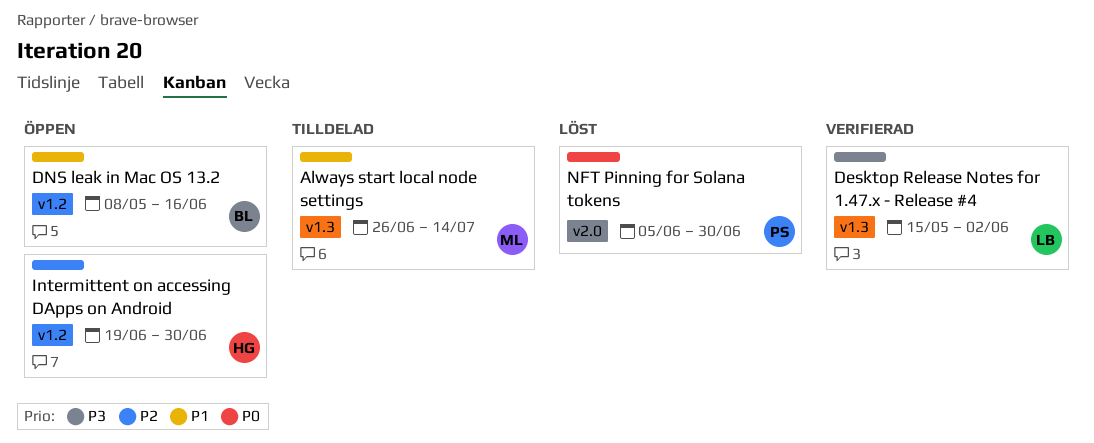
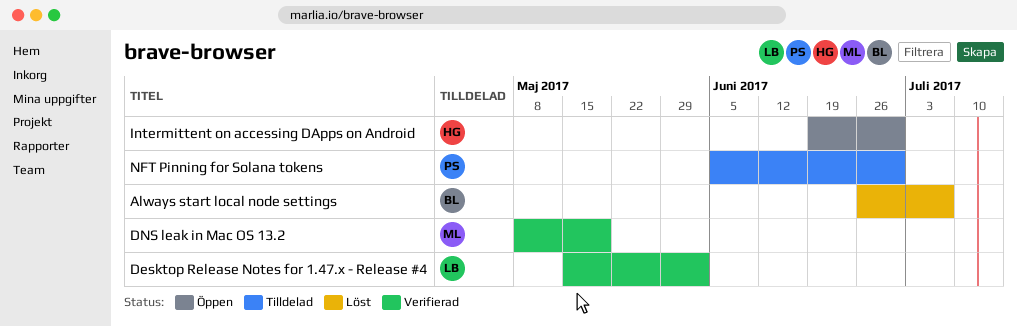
Always start local node settings, status: Tilldelad -> Löst
Always start local node settings, owner: ML -> BL
Always start local node settings, due: Jul 14 -> Jul 7
DNS leak in Mac OS 13.2, status: Öppen -> Verifierad
DNS leak in Mac OS 13.2, owner: BL -> ML
DNS leak in Mac OS 13.2, due: Jun 16 -> May 19
NFT Pinning for Solana tokens, status: Löst -> Tilldelad

